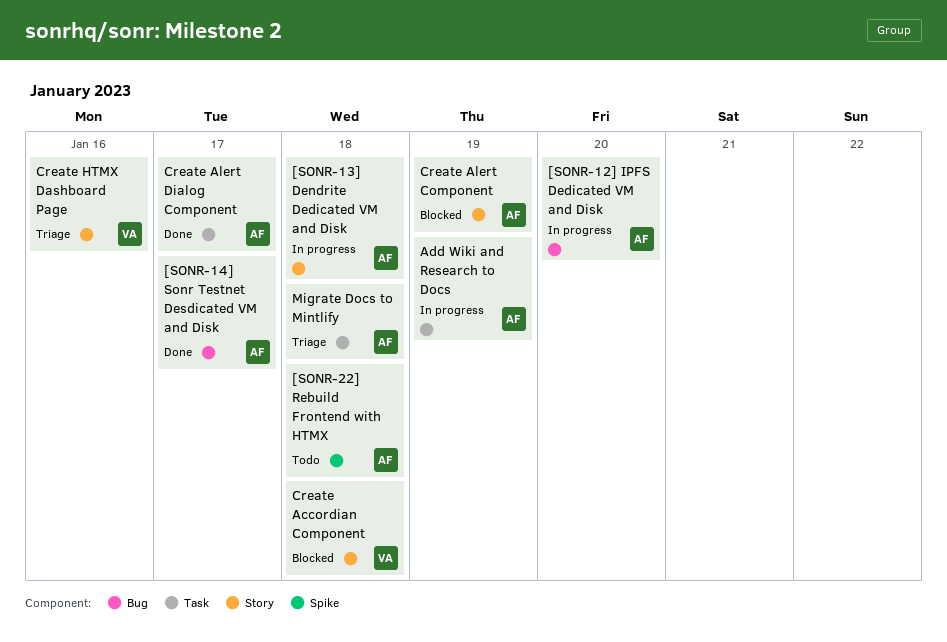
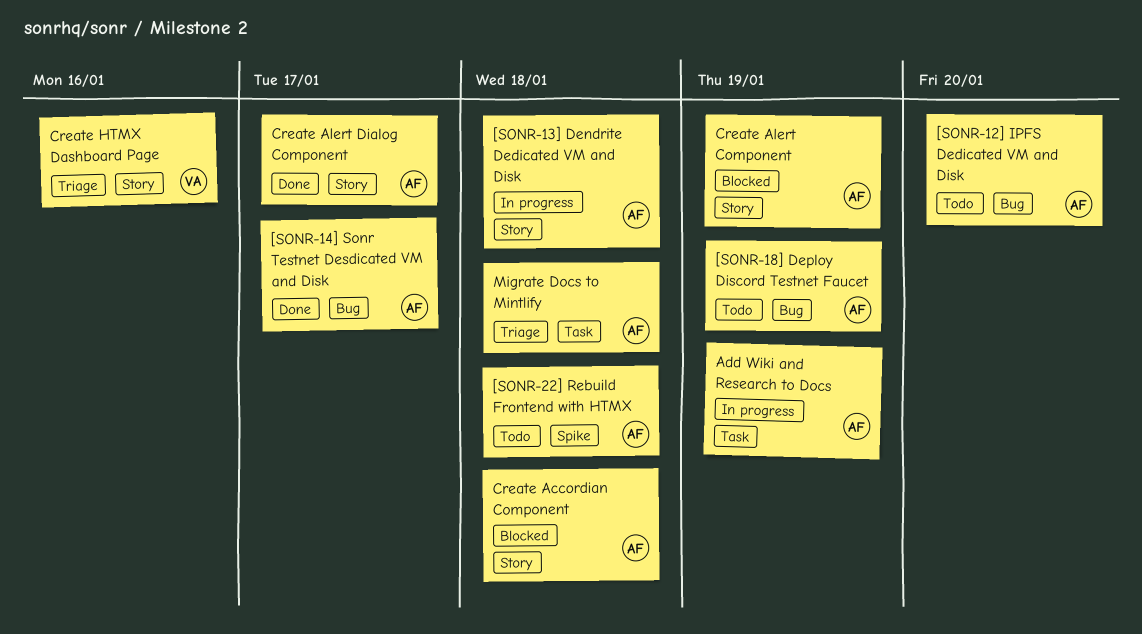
[SONR-12] IPFS Dedicated VM and Disk, status: In progress -> Todo
[SONR-18] Deploy Discord Testnet Faucet: none -> present
Create Accordian Component, owner: VA -> AF
Create Alert Dialog Component, label: Task -> Story

